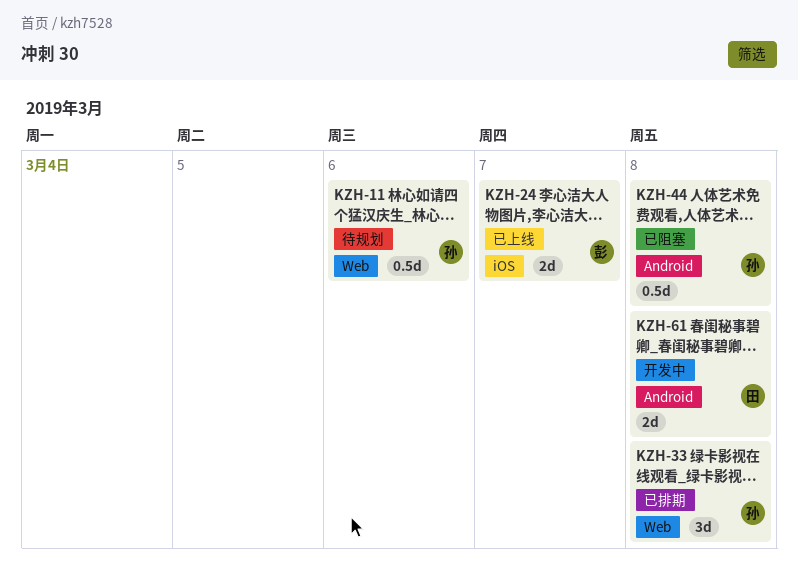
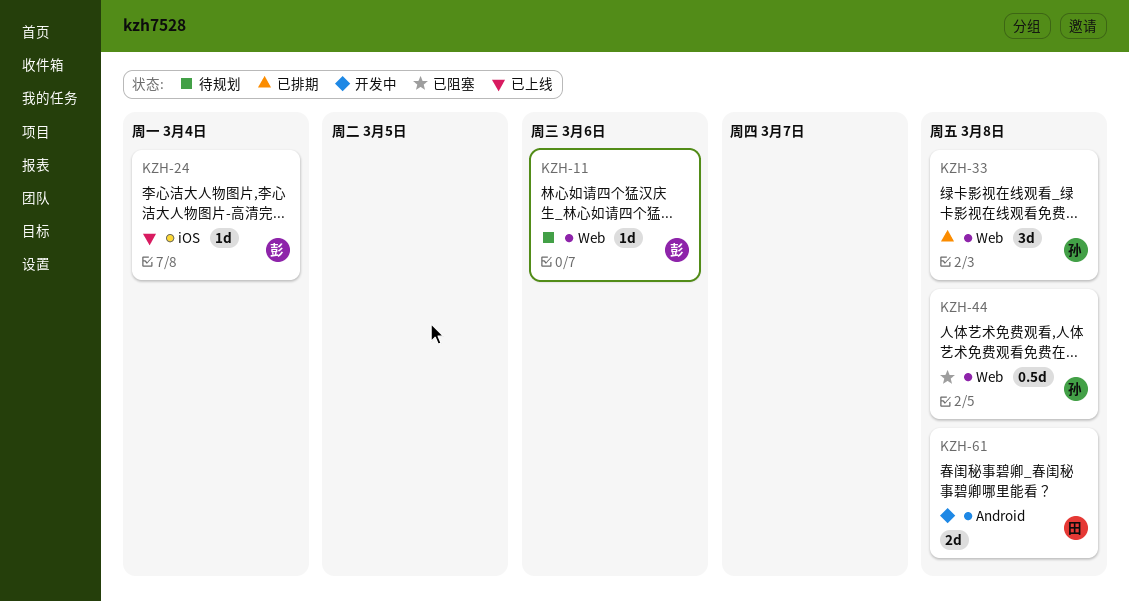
KZH-11, owner: 孙 -> 彭
KZH-11, estimate: 0.5d -> 1d
KZH-24, estimate: 2d -> 1d
KZH-24, due: Mar 7 -> Mar 4
KZH-44, label: Android -> Web

